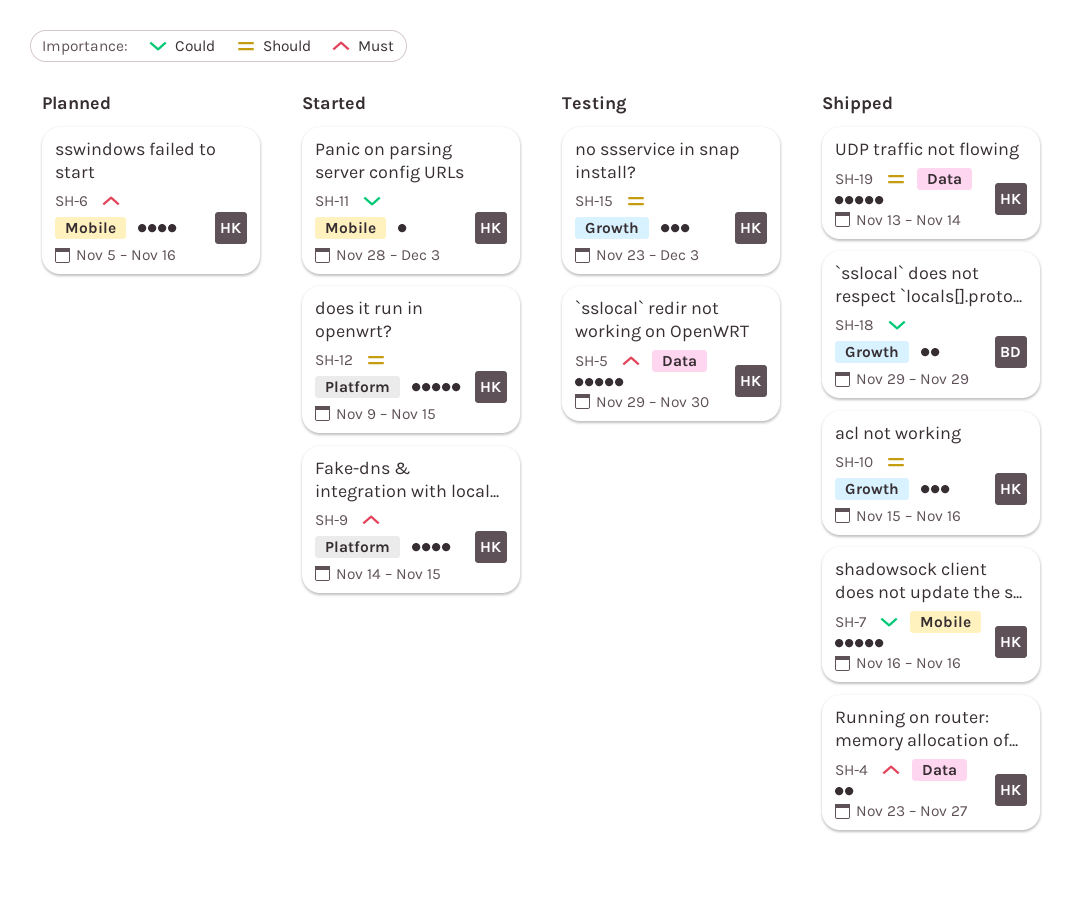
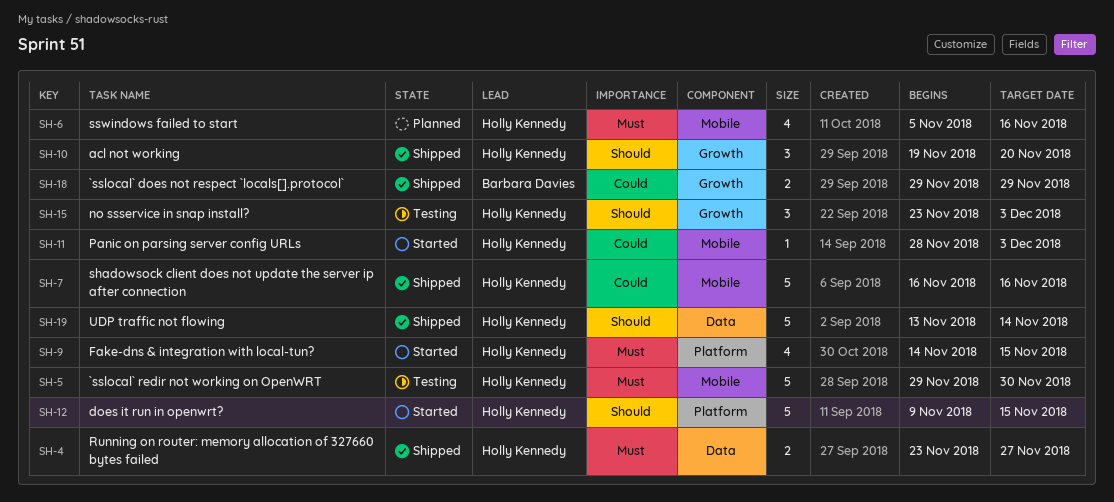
SH-5, label: Data -> Mobile
SH-10, start: Nov 15 -> Nov 19
SH-10, due: Nov 16 -> Nov 20

